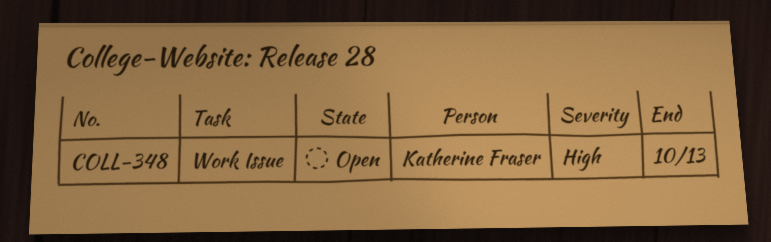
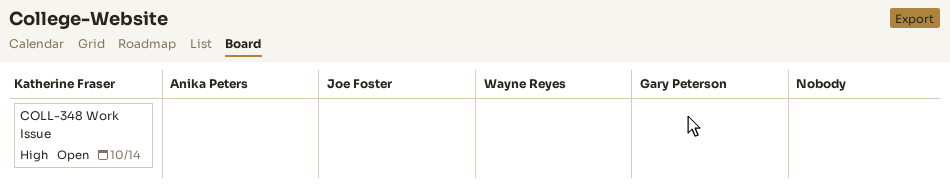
COLL-348, due: Oct 13 -> Oct 14

